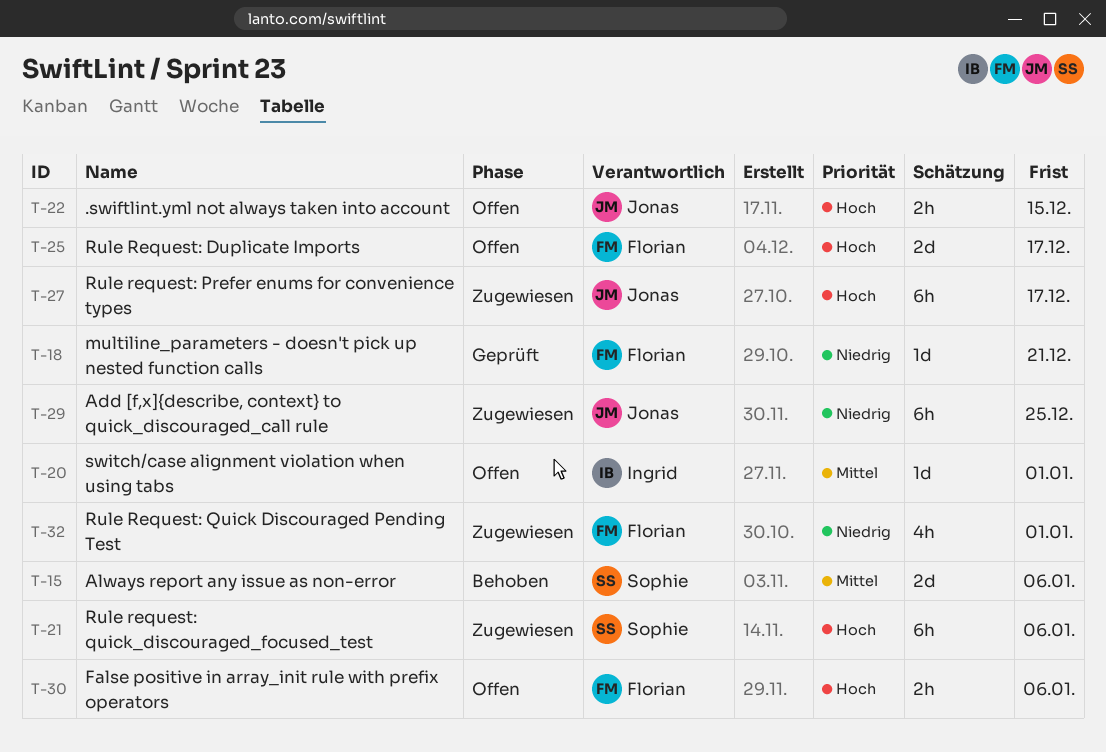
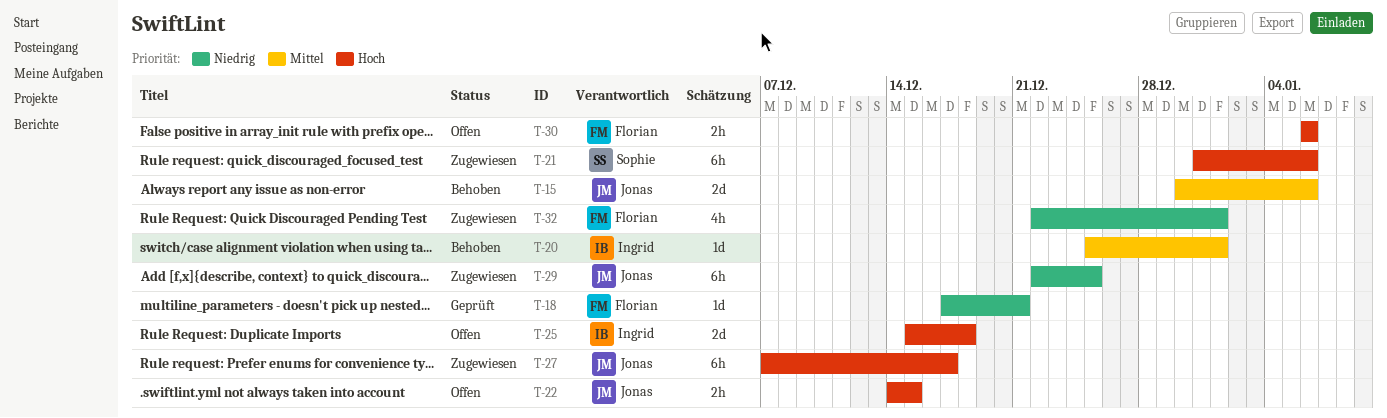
T-15, owner: Sophie -> Jonas
T-20, status: Offen -> Behoben
T-25, owner: Florian -> Ingrid
T-25, due: Dec 17 -> Dec 18

